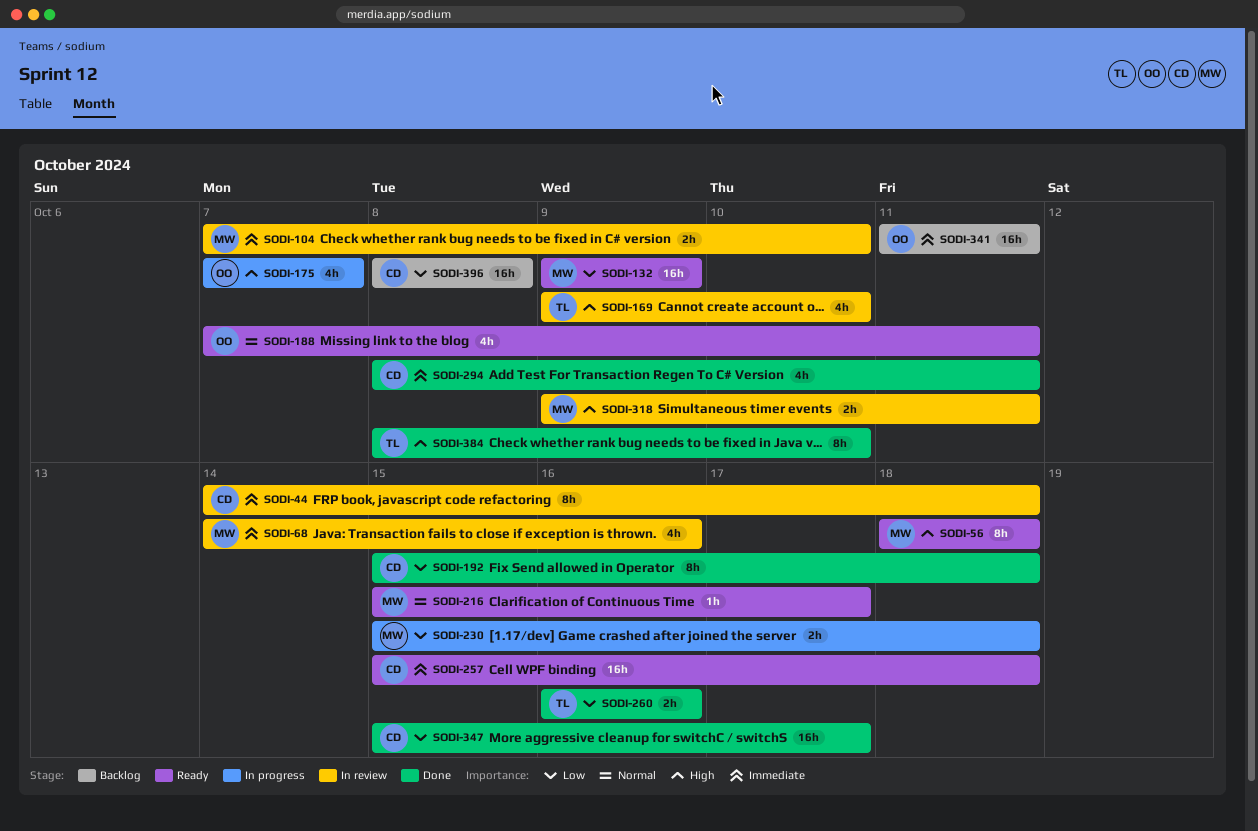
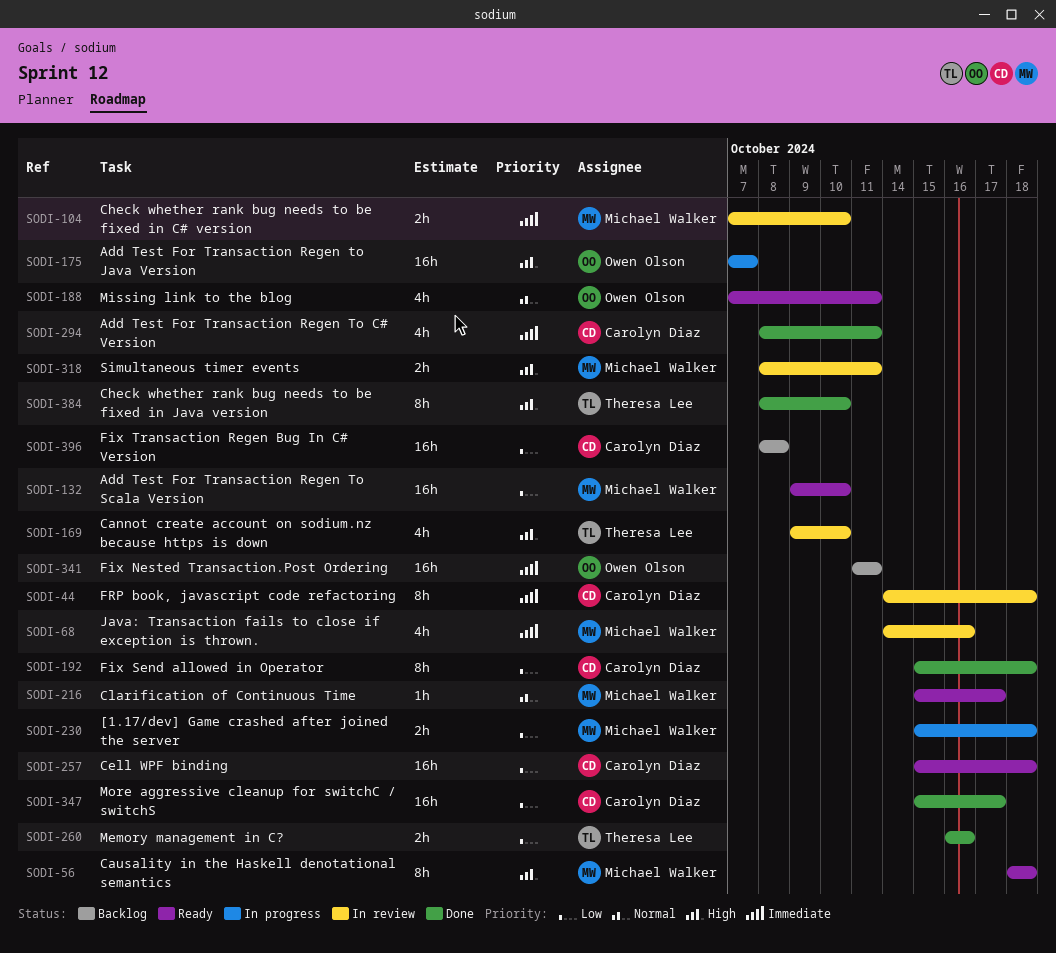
SODI-132, due: Oct 9 -> Oct 10
SODI-175, estimate: 4h -> 16h
SODI-257, priority: Immediate -> Low
SODI-318, start: Oct 9 -> Oct 8

